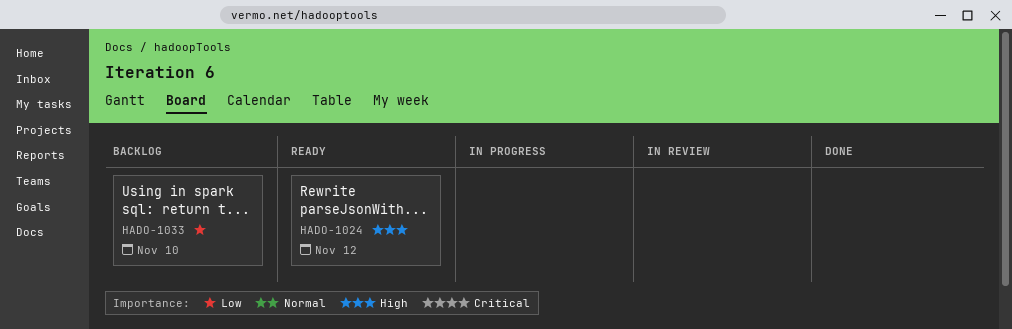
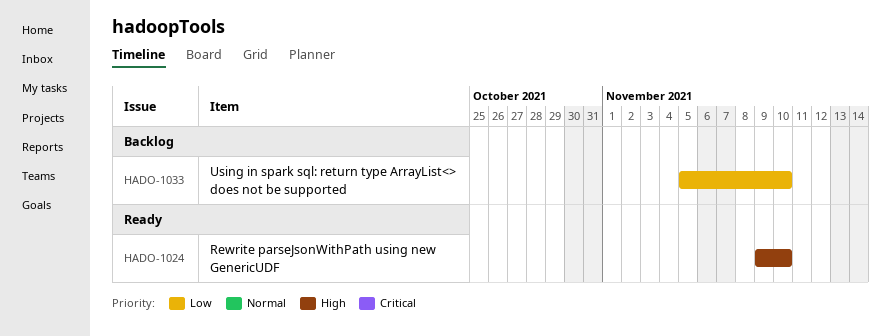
HADO-1024, due: Nov 12 -> Nov 10

